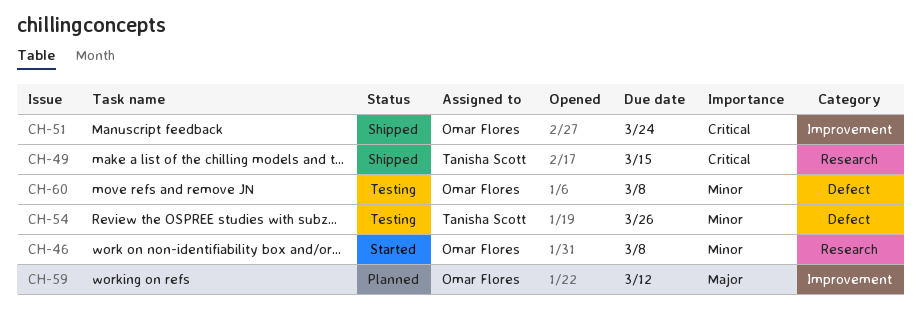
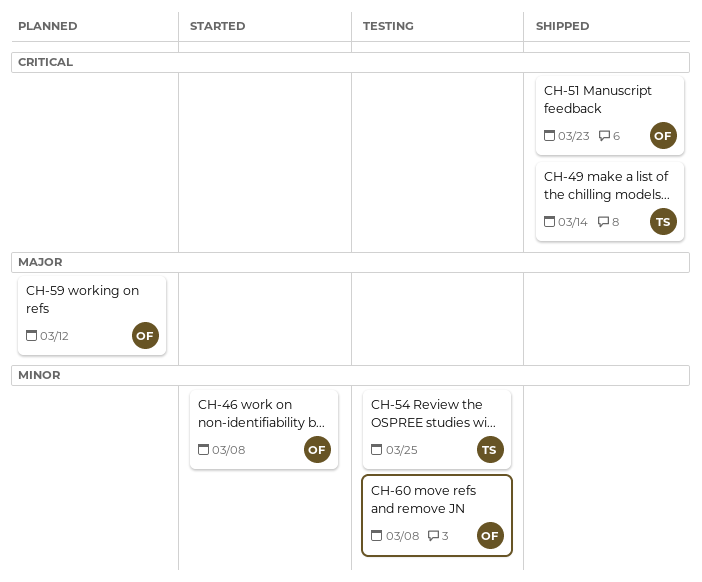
CH-49, due: Mar 15 -> Mar 14
CH-51, due: Mar 24 -> Mar 23
CH-54, due: Mar 26 -> Mar 25

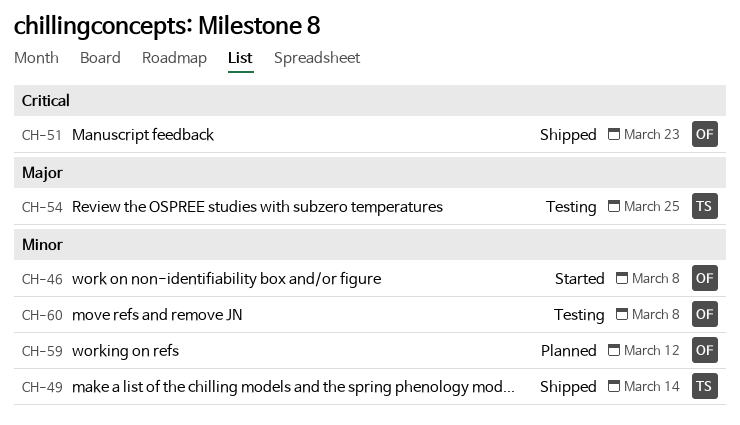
CH-49, priority: Critical -> Minor
CH-54, priority: Minor -> Major
CH-59, priority: Major -> Minor

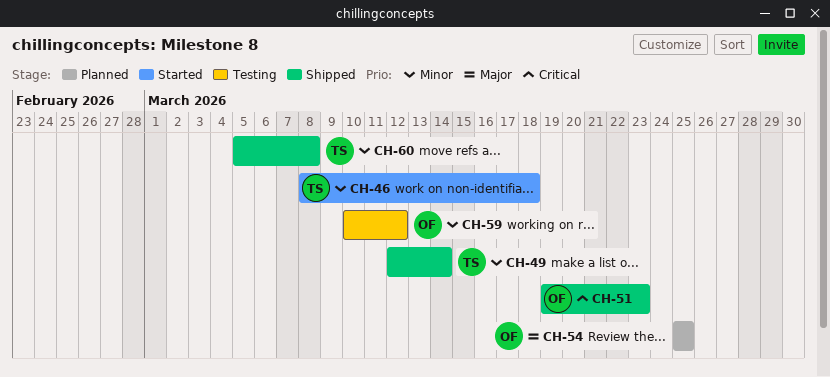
CH-46, owner: OF -> TS
CH-46, due: Mar 8 -> Mar 18
CH-54, status: Testing -> Planned
CH-54, owner: TS -> OF
CH-59, status: Planned -> Testing
CH-60, status: Testing -> Shipped
CH-60, owner: OF -> TS

